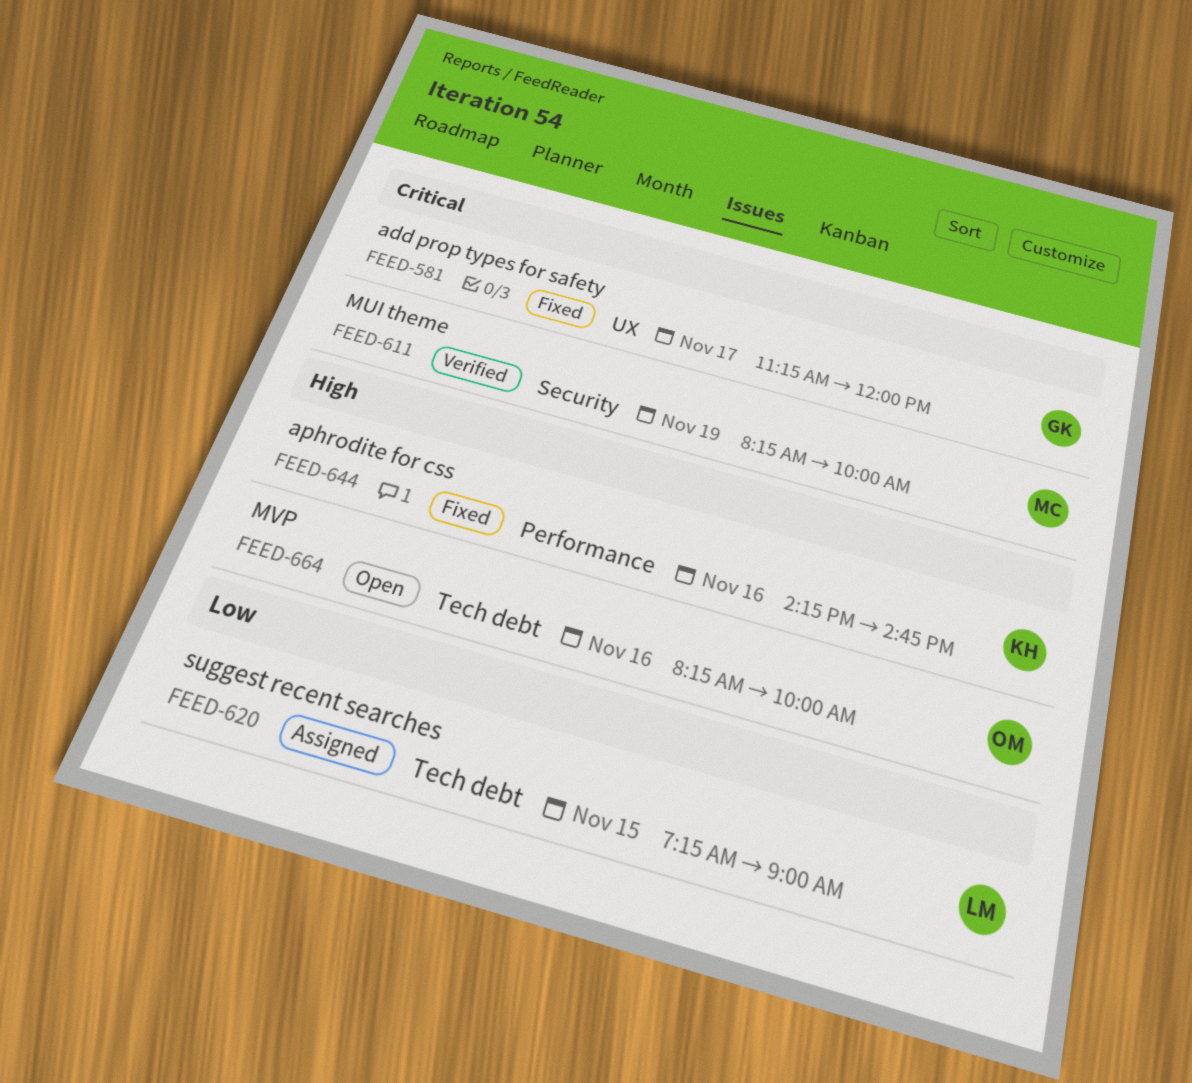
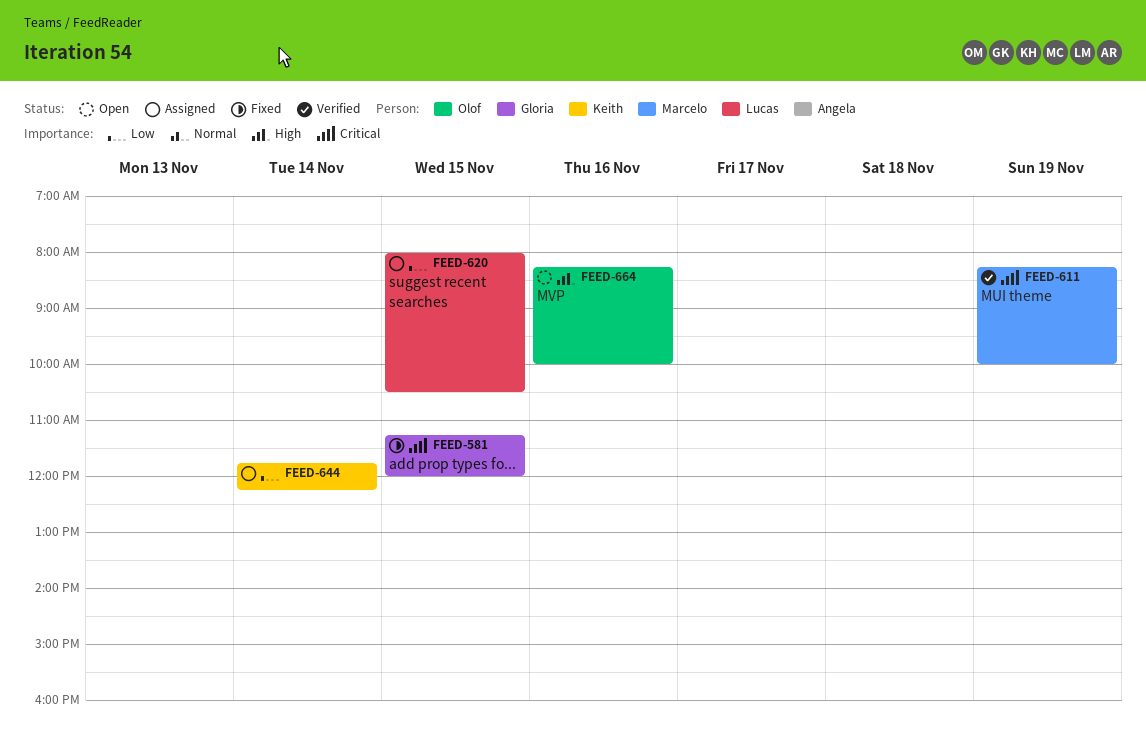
FEED-581, day: Nov 17 -> Nov 15
FEED-620, begins: 07:15 -> 08:00
FEED-620, ends: 09:00 -> 10:30
FEED-644, status: Fixed -> Assigned
FEED-644, priority: High -> Low
FEED-644, day: Nov 16 -> Nov 14
FEED-644, begins: 14:15 -> 11:45
FEED-644, ends: 14:45 -> 12:15

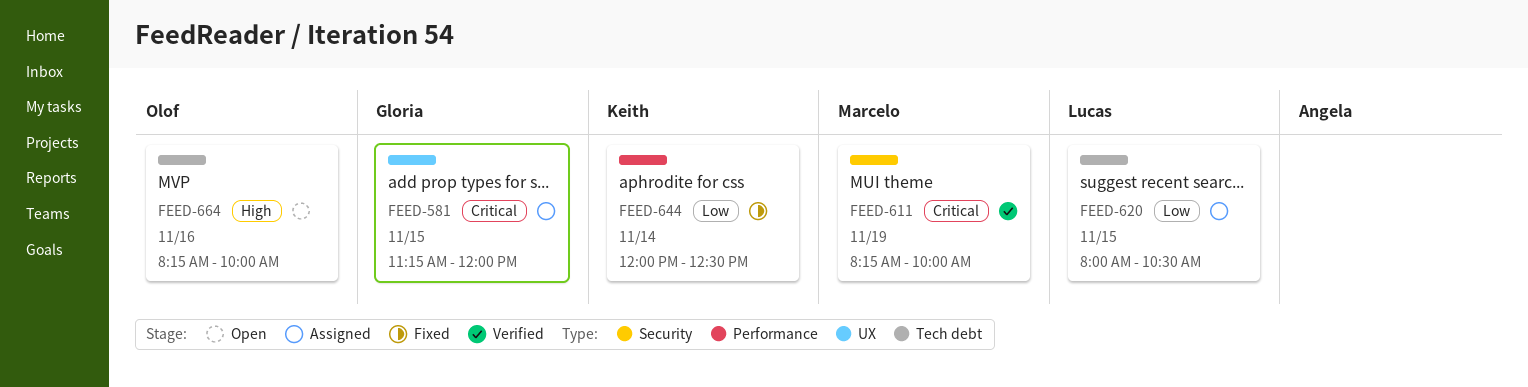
FEED-581, status: Fixed -> Assigned
FEED-644, status: Assigned -> Fixed
FEED-644, begins: 11:45 -> 12:00
FEED-644, ends: 12:15 -> 12:30

